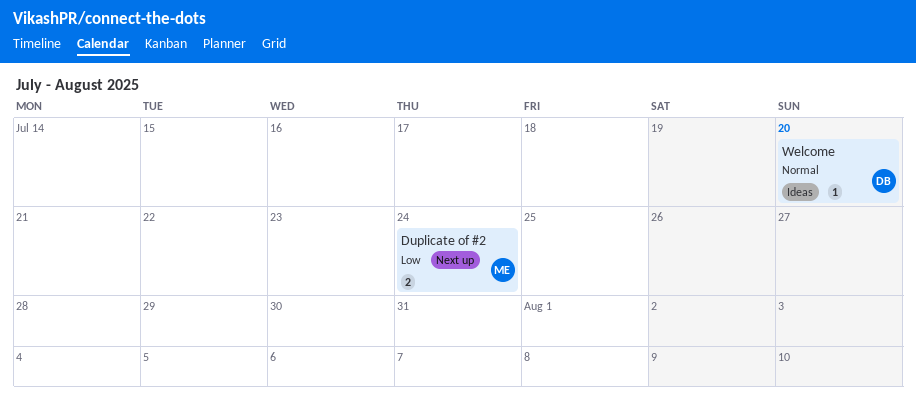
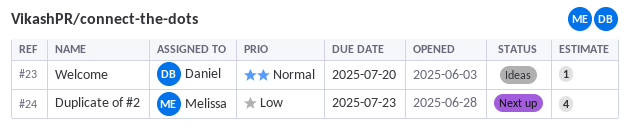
Duplicate of #2, estimate: 2 -> 4
Duplicate of #2, due: Jul 24 -> Jul 23

